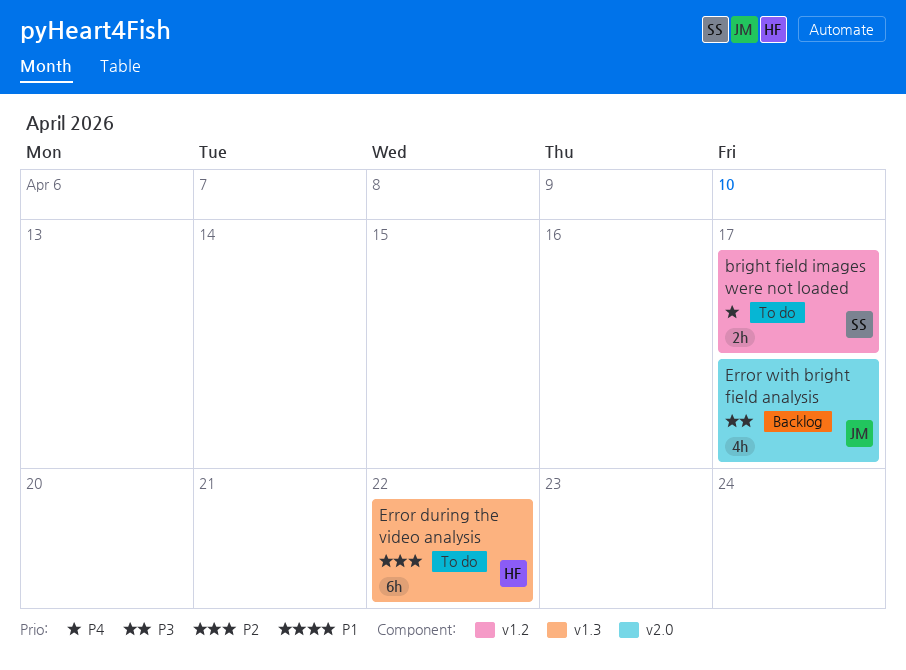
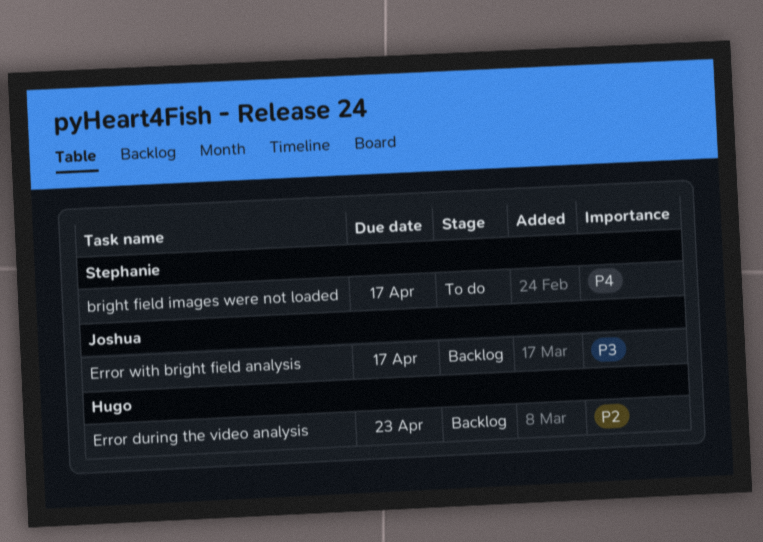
Error during the video analysis, status: To do -> Backlog
Error during the video analysis, due: Apr 22 -> Apr 23

